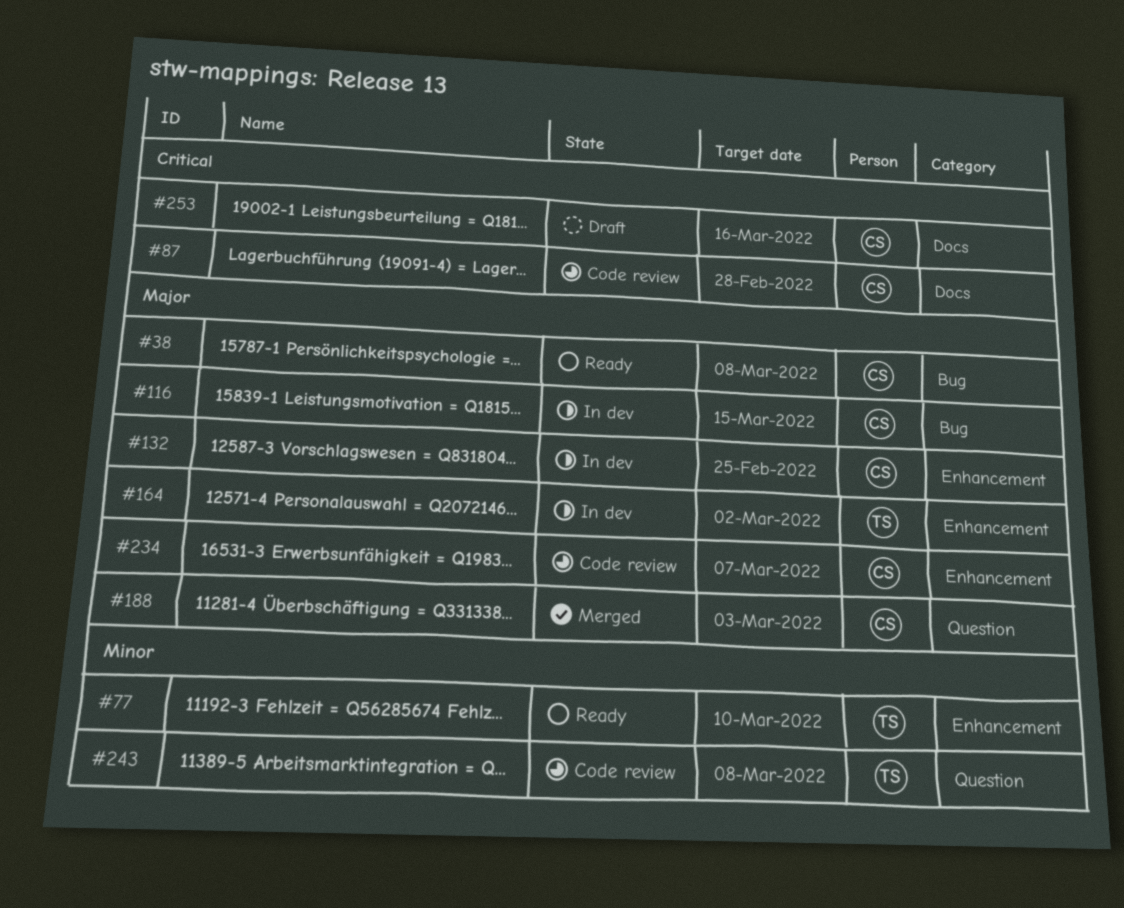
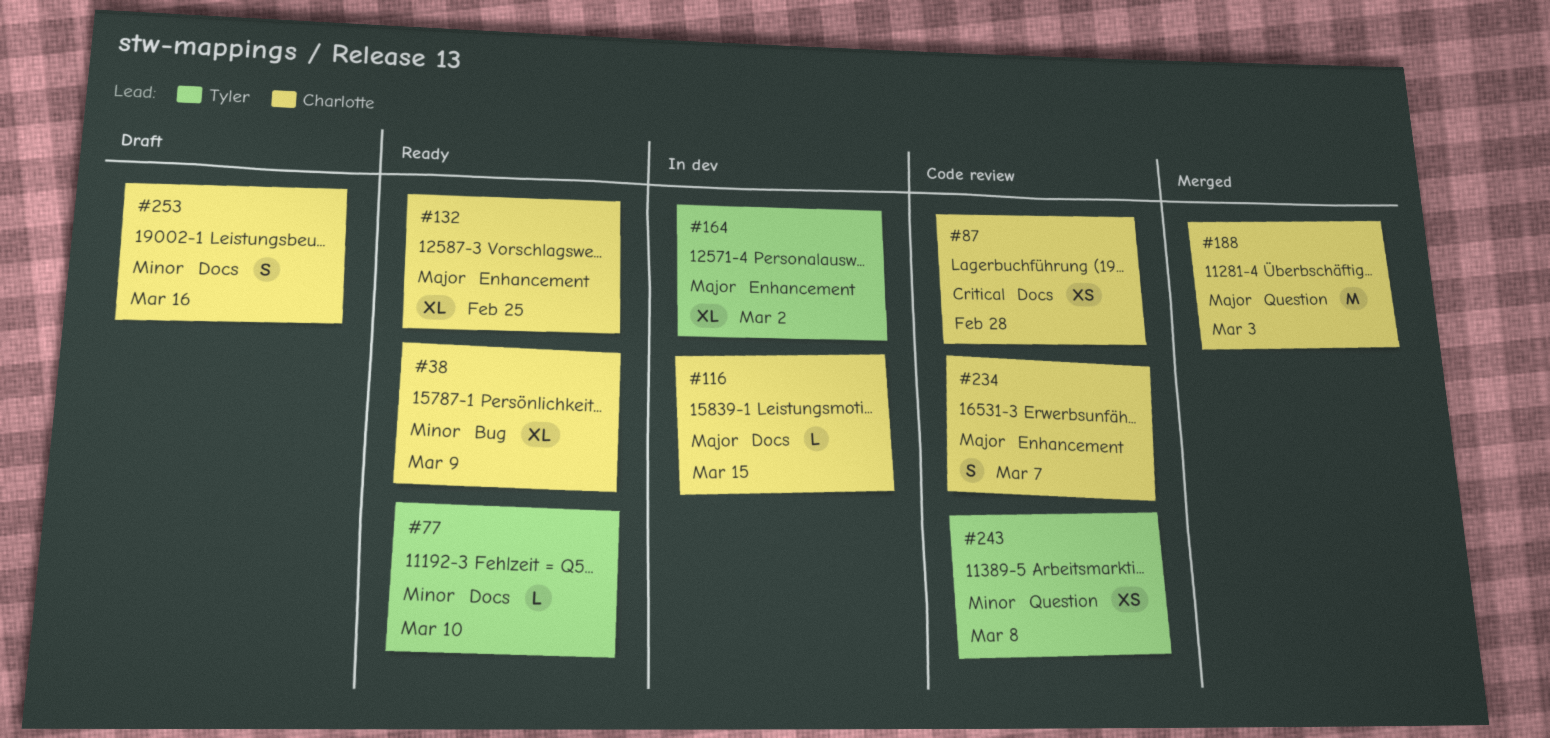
#38, priority: Major -> Minor
#38, due: Mar 8 -> Mar 9
#77, label: Enhancement -> Docs
#116, label: Bug -> Docs
#132, status: In dev -> Ready
#253, priority: Critical -> Minor

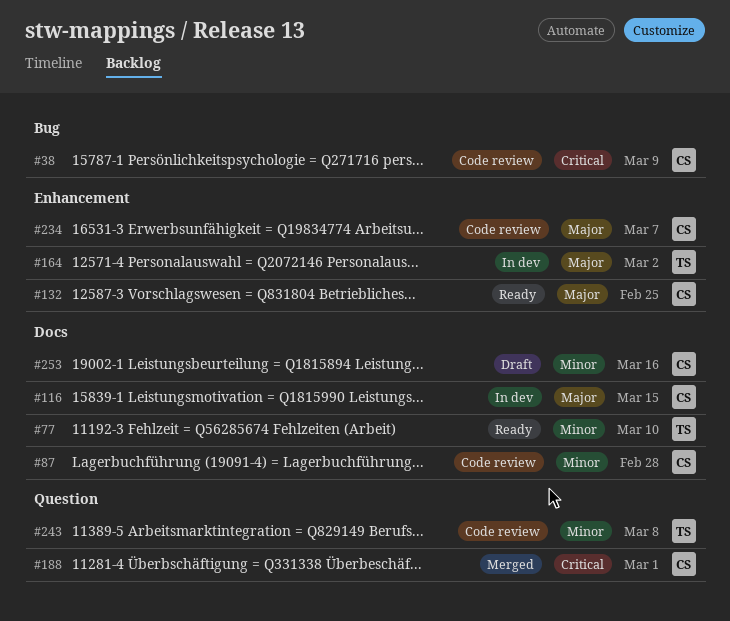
#38, status: Ready -> Code review
#38, priority: Minor -> Critical
#87, priority: Critical -> Minor
#188, priority: Major -> Critical
#188, due: Mar 3 -> Mar 1

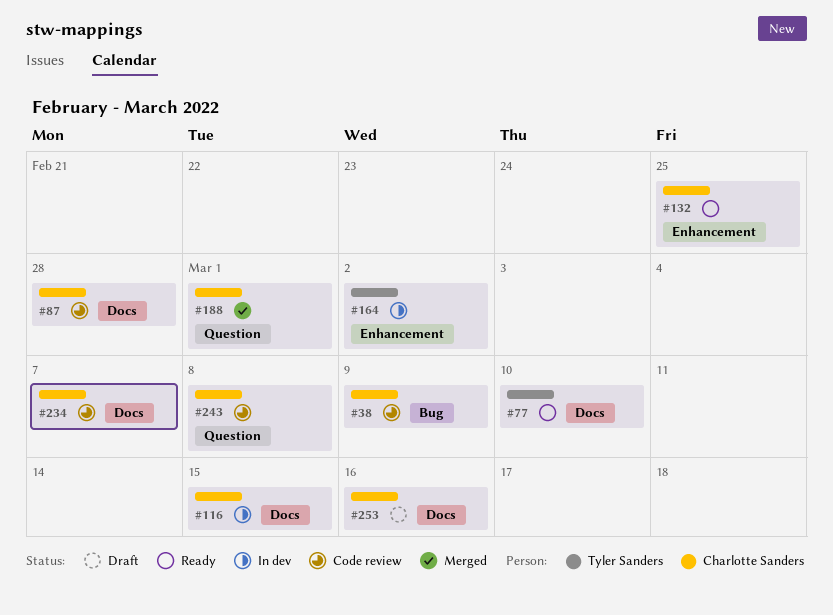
#234, label: Enhancement -> Docs
#243, owner: Tyler Sanders -> Charlotte Sanders

